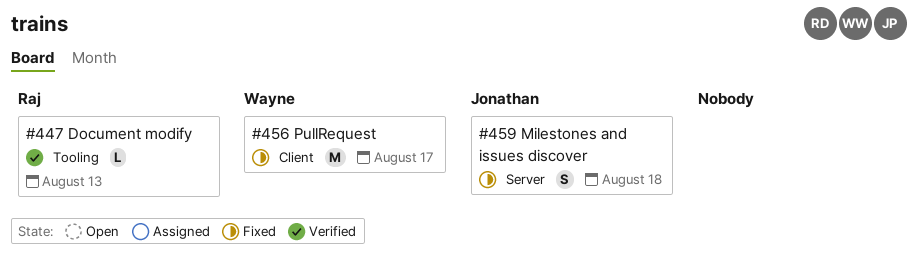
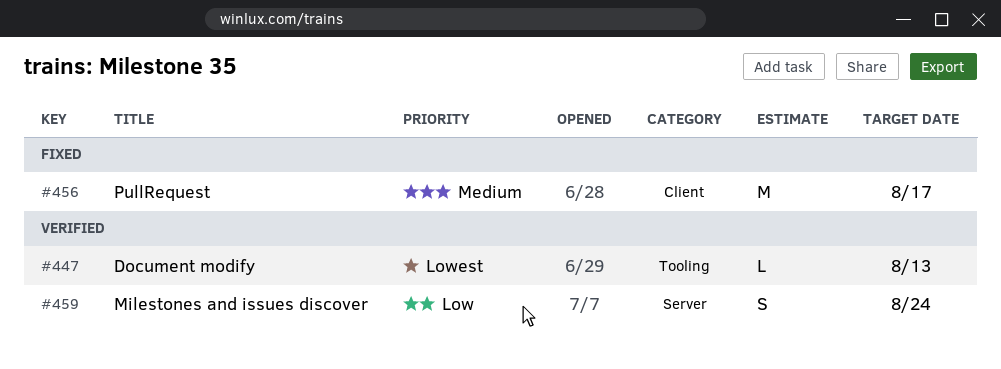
#459, status: Fixed -> Verified
#459, due: Aug 18 -> Aug 24

